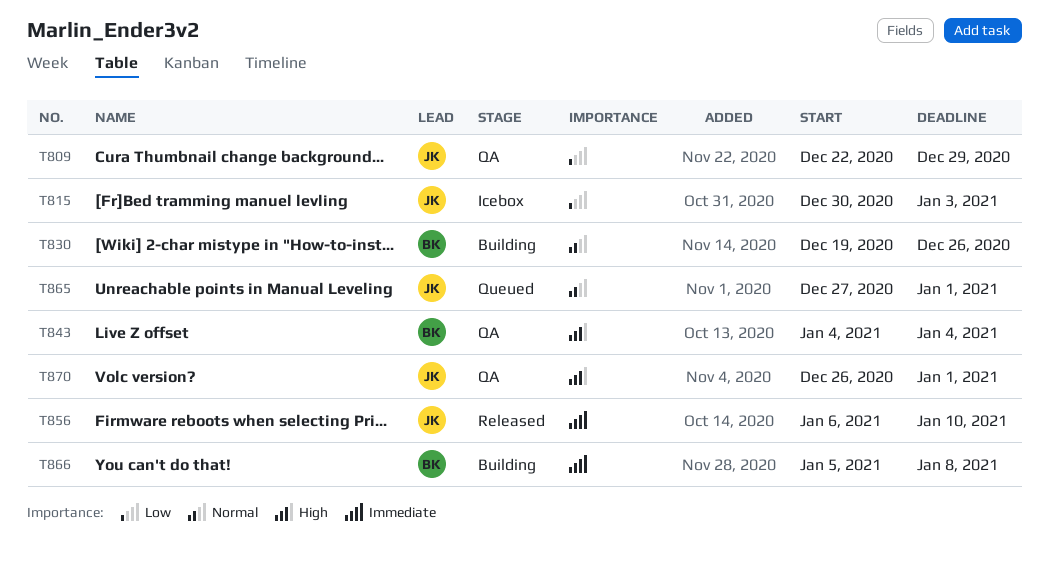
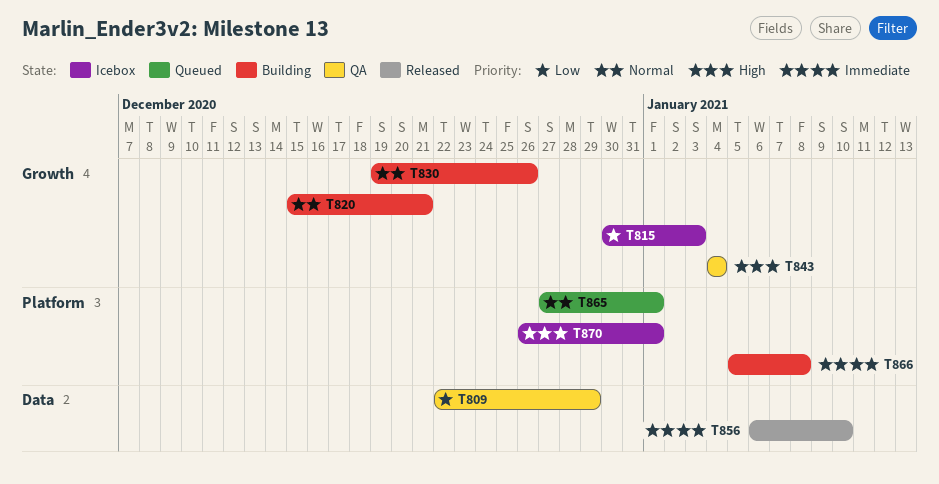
T820: none -> present
T870, status: QA -> Icebox

